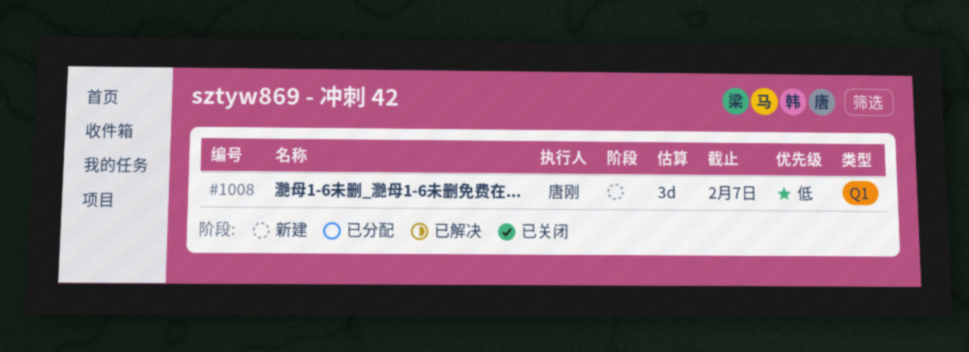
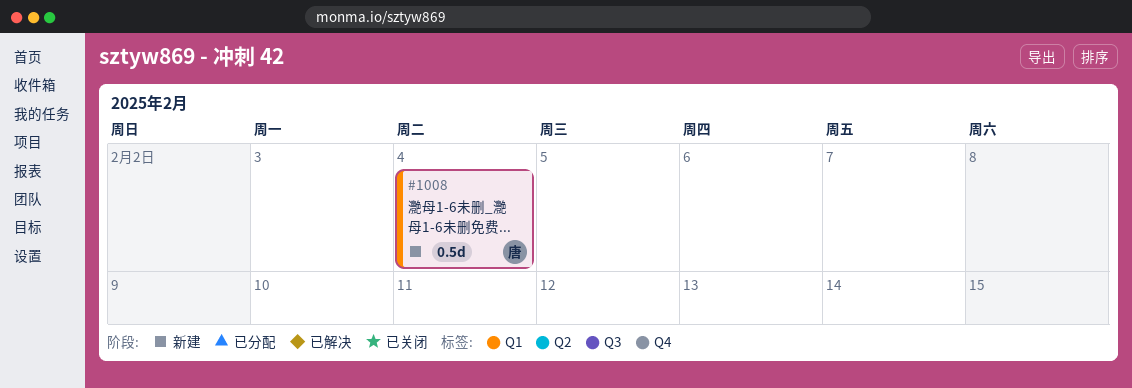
#1008, estimate: 3d -> 0.5d
#1008, due: Feb 7 -> Feb 4

